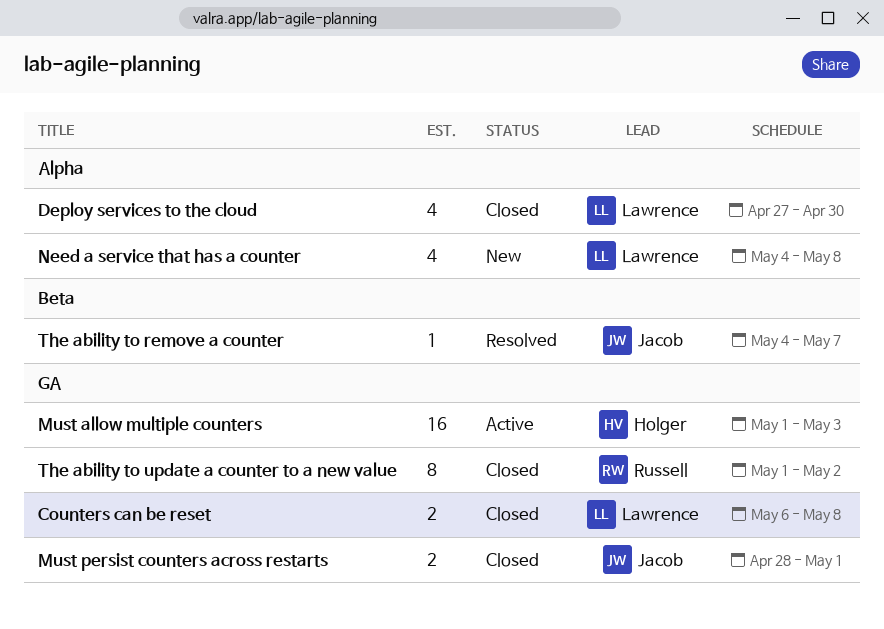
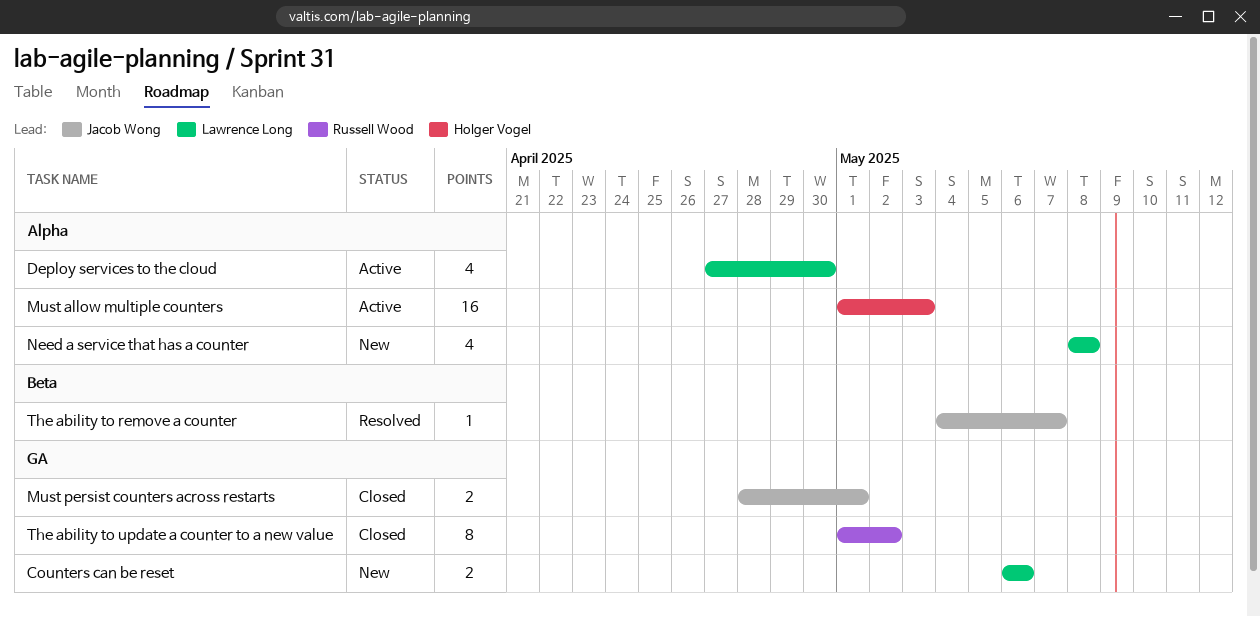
Counters can be reset, status: Closed -> New
Counters can be reset, due: May 8 -> May 6
Deploy services to the cloud, status: Closed -> Active
Must allow multiple counters, label: GA -> Alpha
Need a service that has a counter, start: May 4 -> May 8

